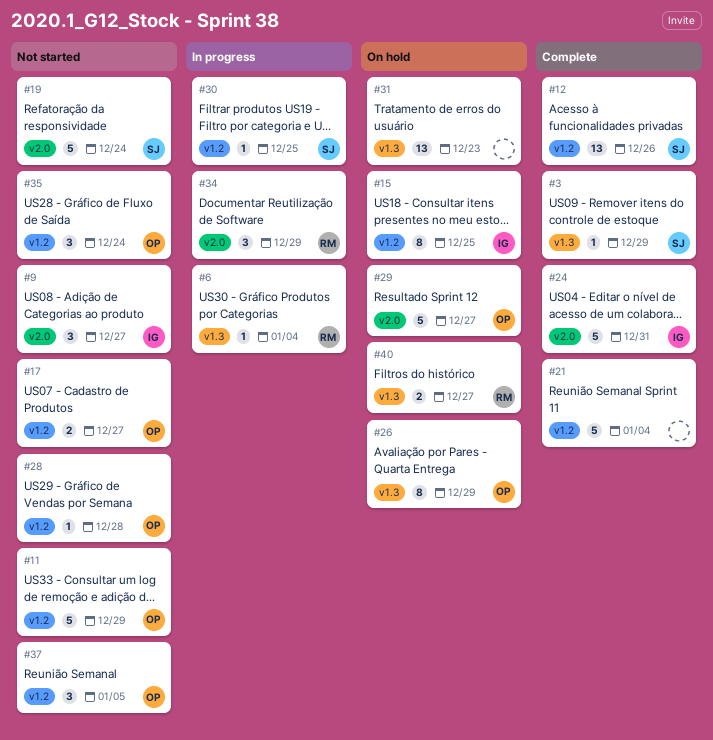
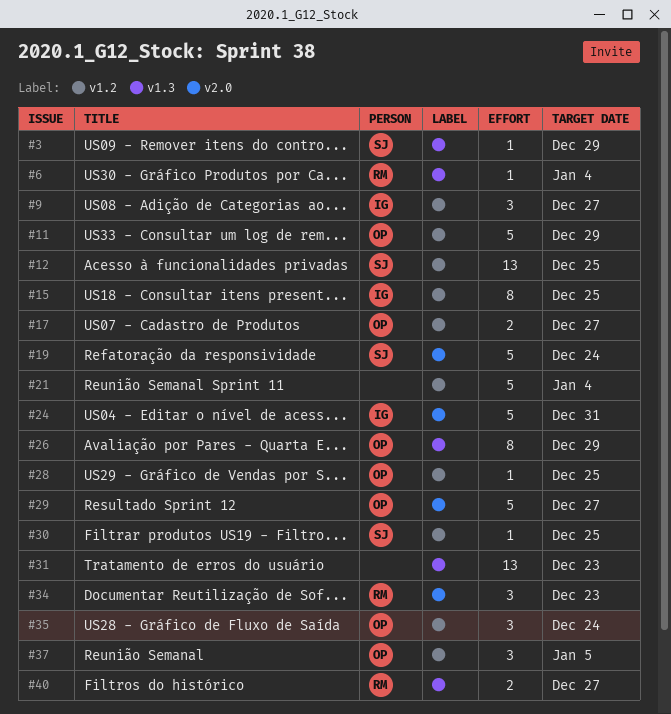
#9, label: v2.0 -> v1.2
#12, due: Dec 26 -> Dec 25
#28, due: Dec 28 -> Dec 25
#34, due: Dec 29 -> Dec 23

